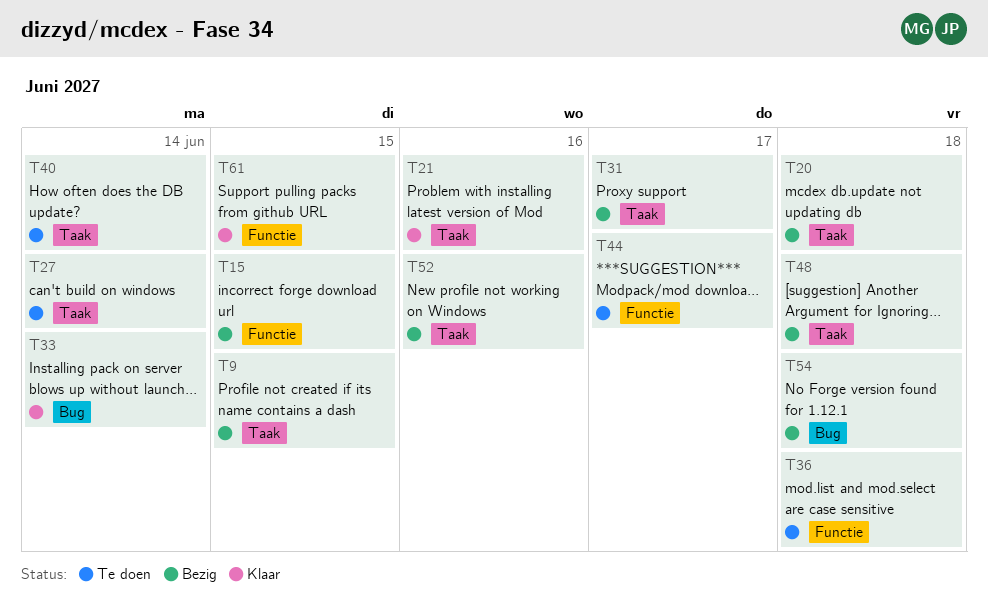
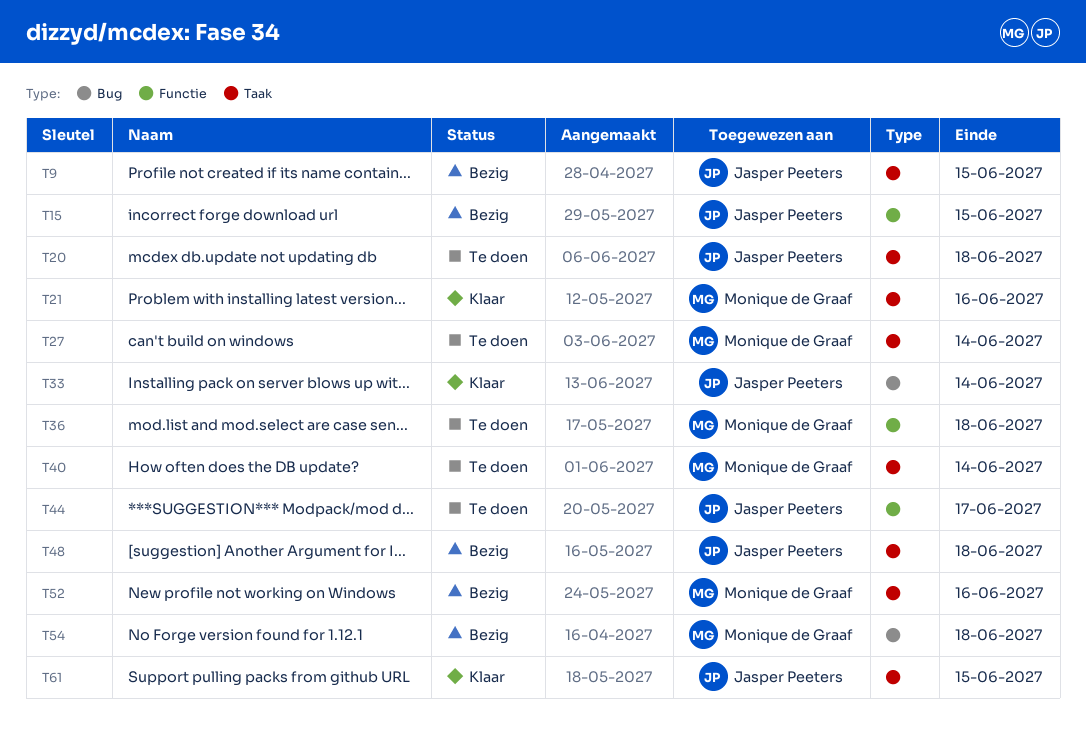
T20, status: Bezig -> Te doen
T31: present -> none
T61, label: Functie -> Taak

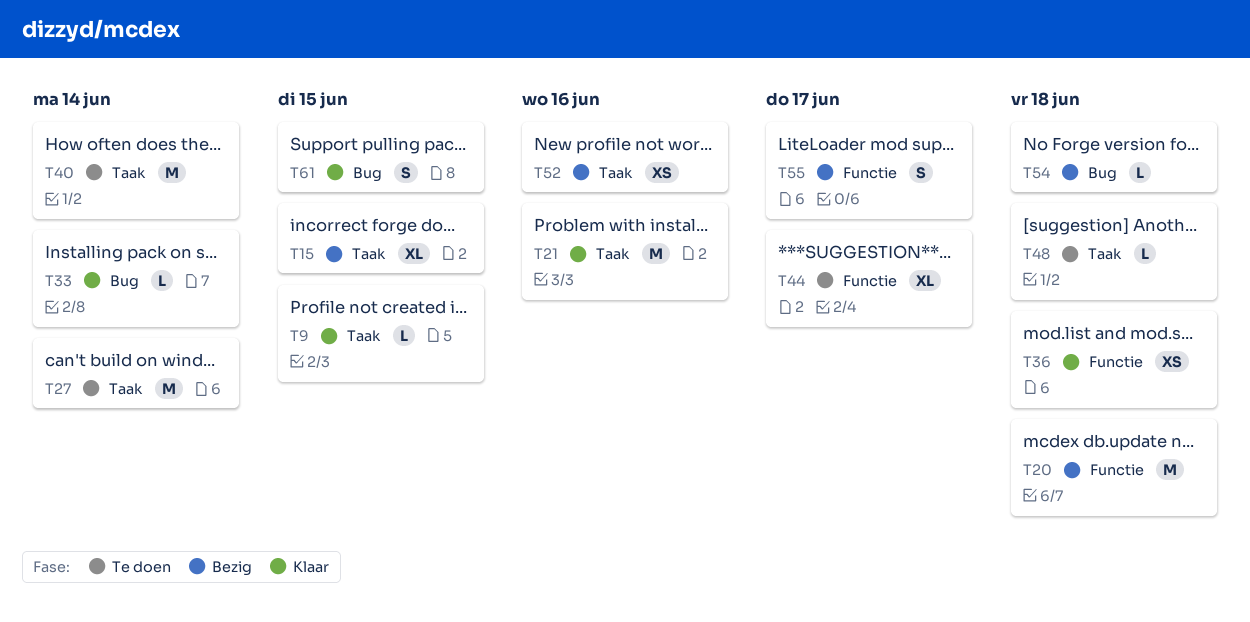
T9, status: Bezig -> Klaar
T15, label: Functie -> Taak
T20, status: Te doen -> Bezig
T20, label: Taak -> Functie
T36, status: Te doen -> Klaar
T48, status: Bezig -> Te doen
T55: none -> present
T61, label: Taak -> Bug

